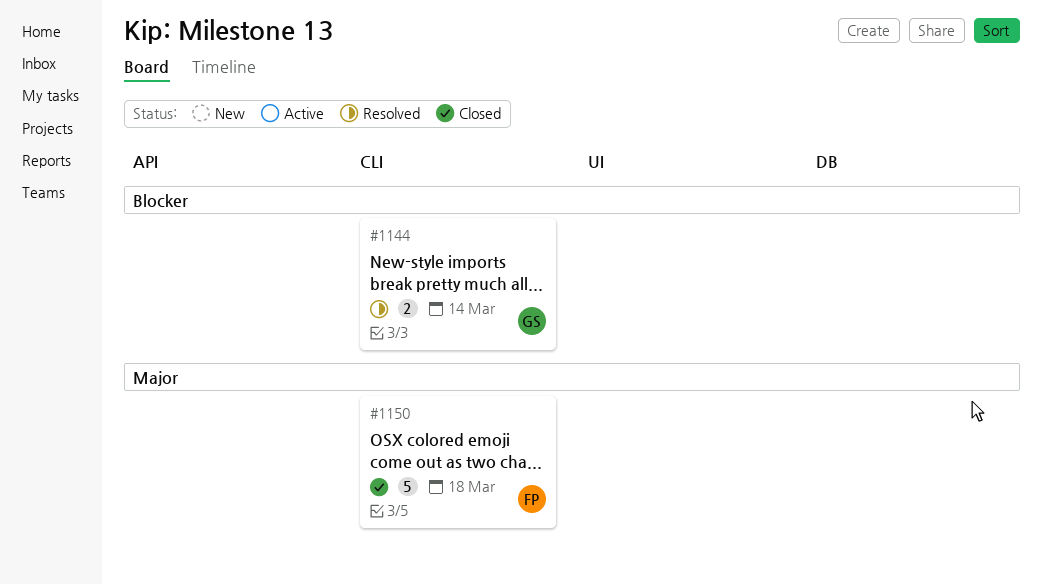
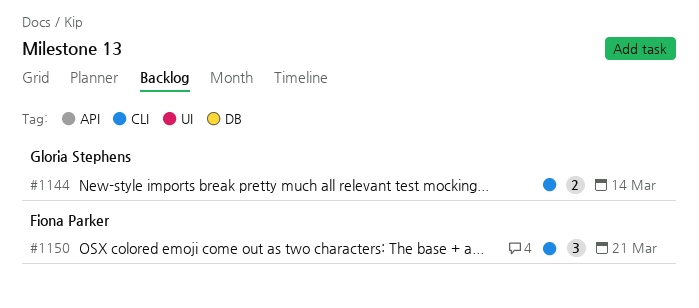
#1150, estimate: 5 -> 3
#1150, due: Mar 18 -> Mar 21

